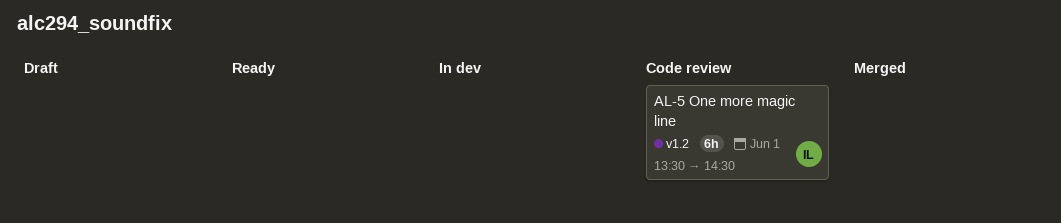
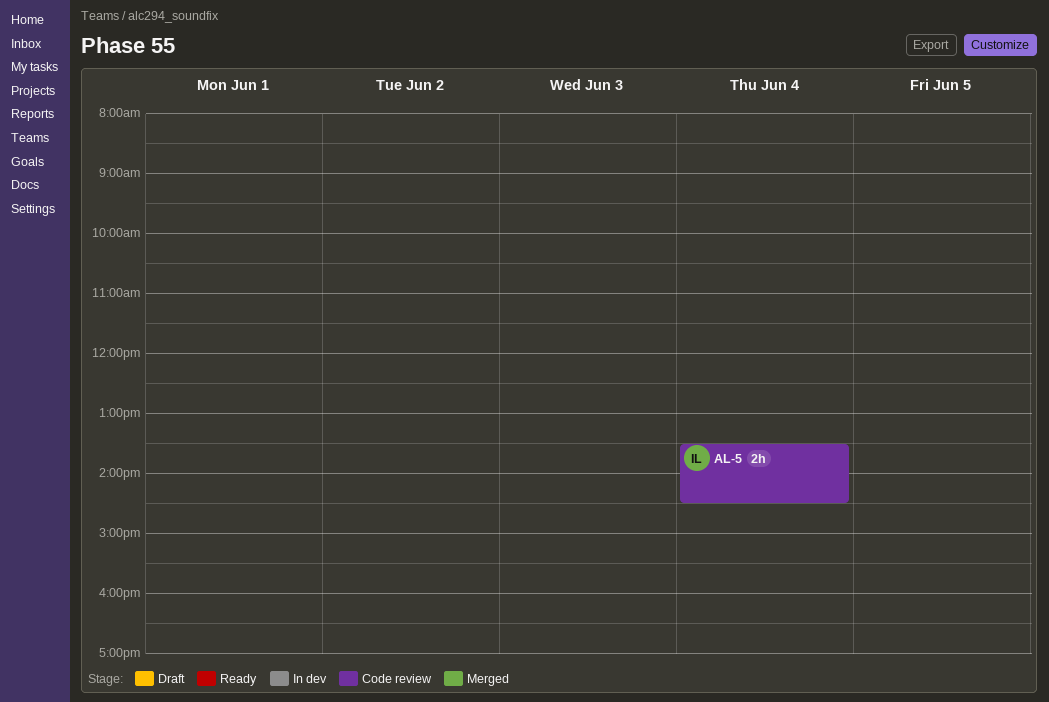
AL-5, estimate: 6h -> 2h
AL-5, day: Jun 1 -> Jun 4

